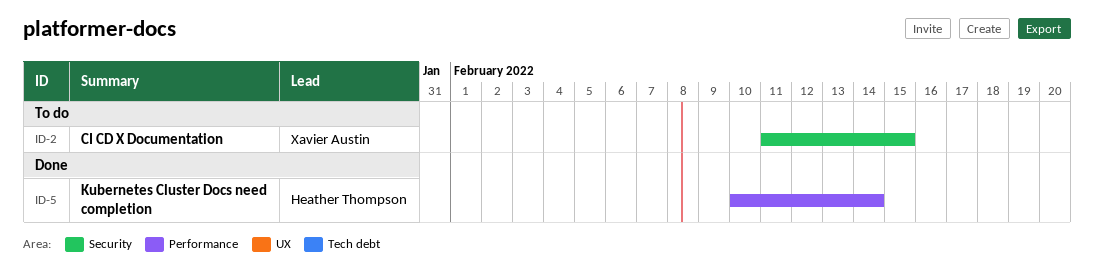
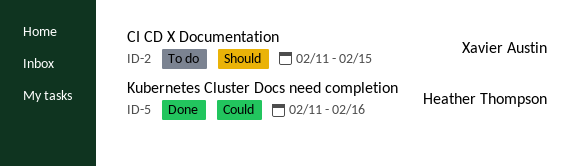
ID-5, start: Feb 10 -> Feb 11
ID-5, due: Feb 14 -> Feb 16

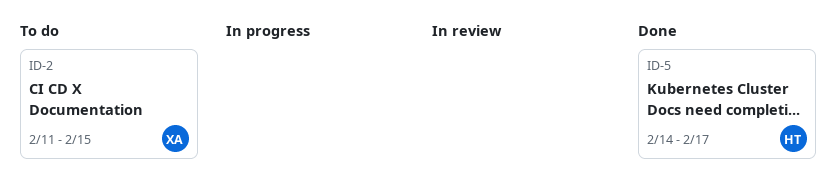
ID-5, start: Feb 11 -> Feb 14
ID-5, due: Feb 16 -> Feb 17

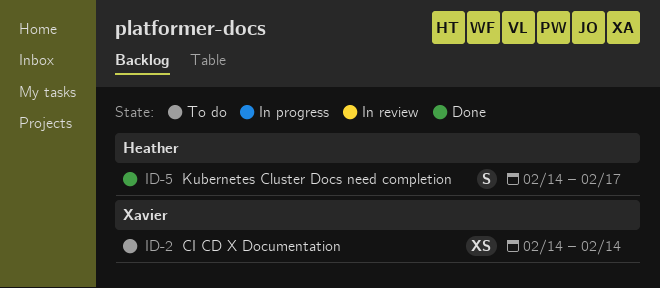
ID-2, start: Feb 11 -> Feb 14
ID-2, due: Feb 15 -> Feb 14

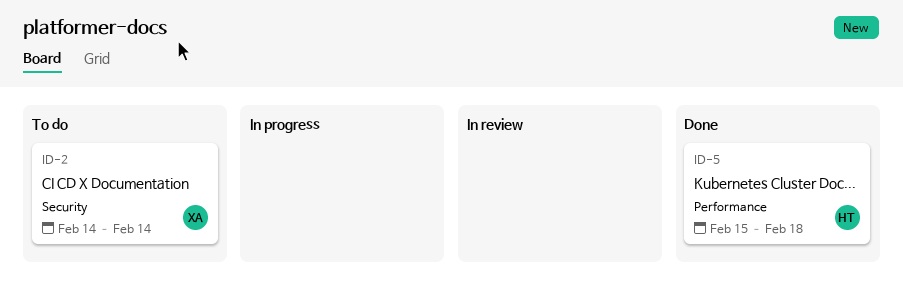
ID-5, start: Feb 14 -> Feb 15
ID-5, due: Feb 17 -> Feb 18

